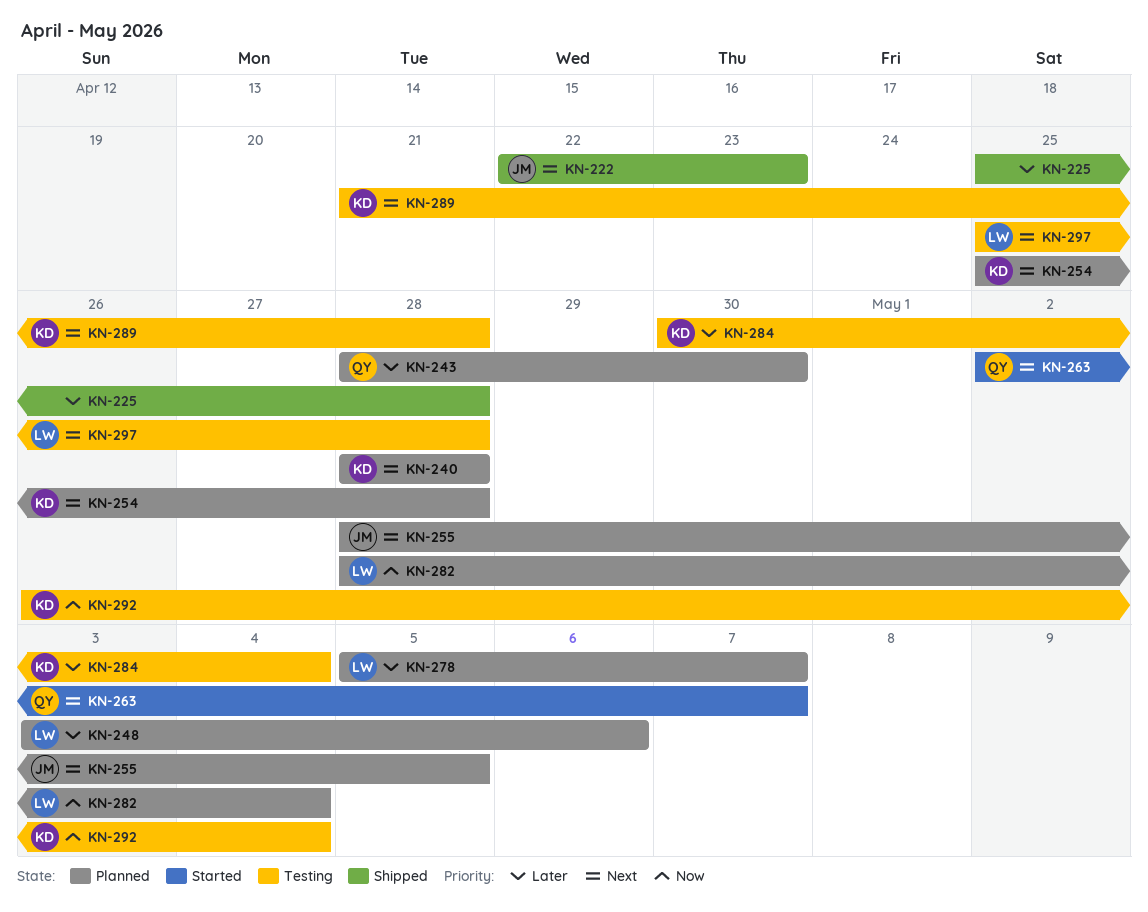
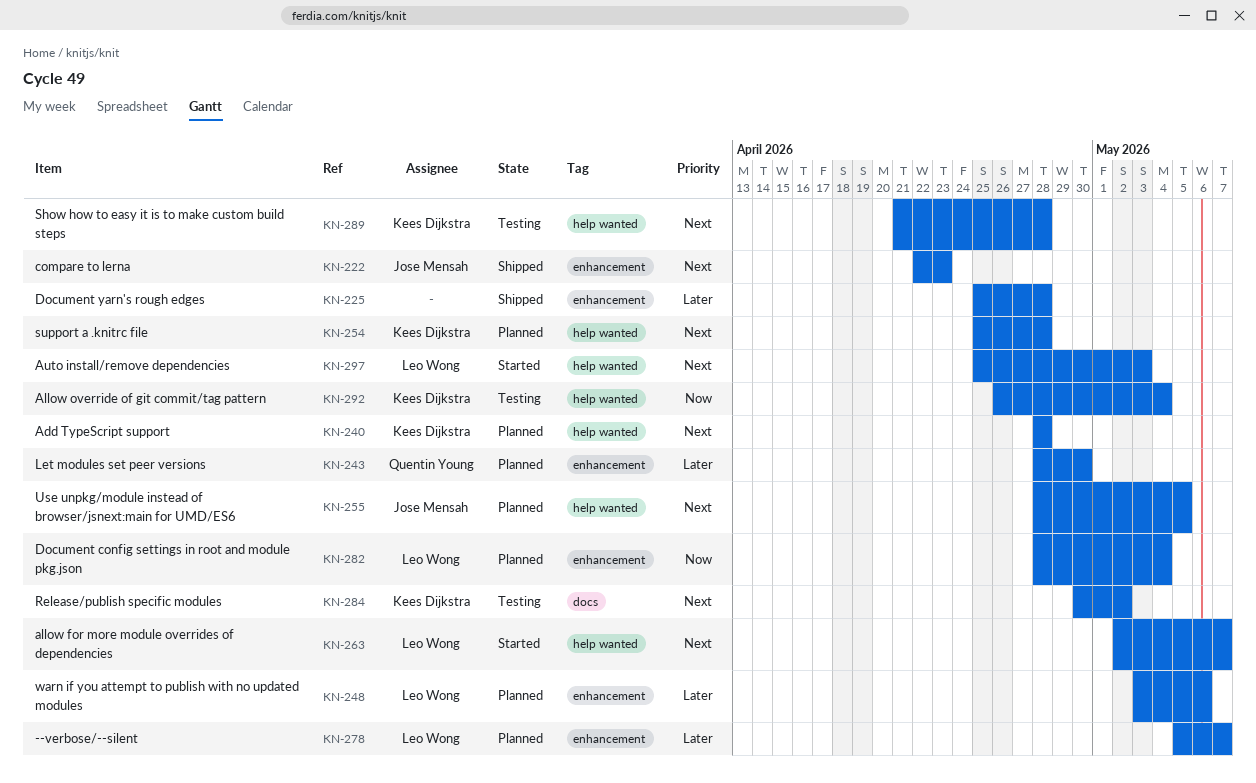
KN-263, owner: Quentin Young -> Leo Wong
KN-284, priority: Later -> Next
KN-284, due: May 4 -> May 2
KN-297, status: Testing -> Started
KN-297, due: Apr 28 -> May 3

